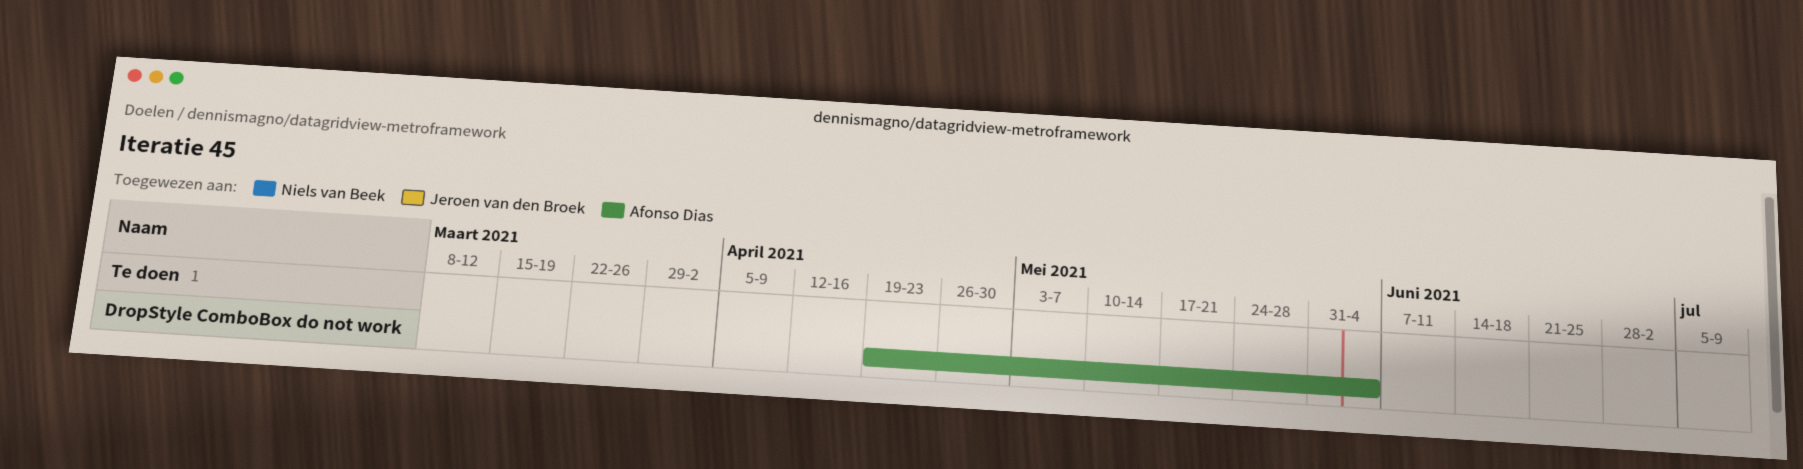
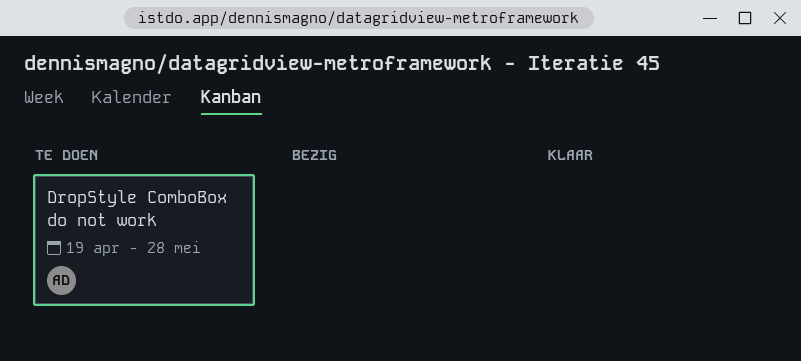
DropStyle ComboBox do not work, due: Jun 4 -> May 28

